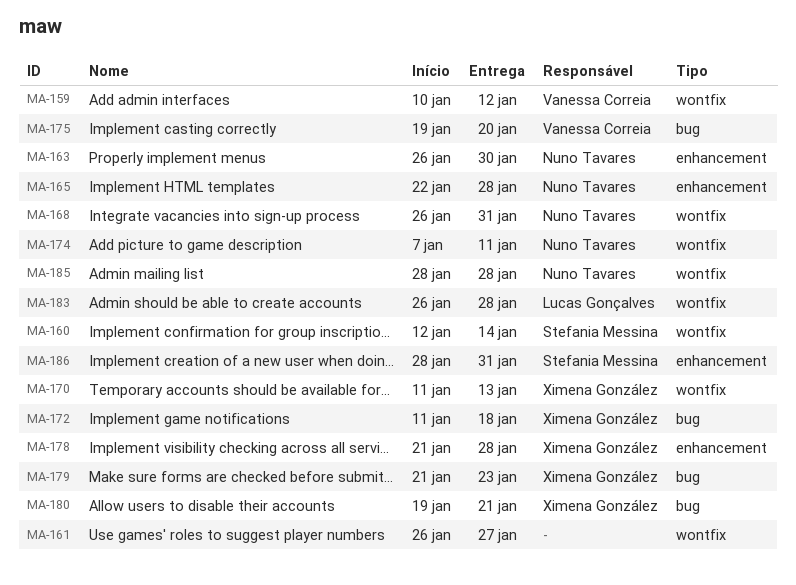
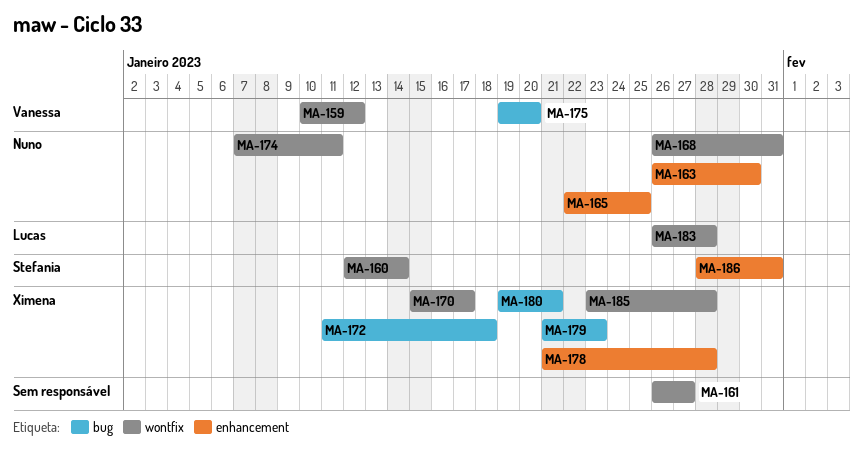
MA-165, due: Jan 28 -> Jan 25
MA-170, start: Jan 11 -> Jan 15
MA-170, due: Jan 13 -> Jan 17
MA-185, owner: Nuno Tavares -> Ximena González
MA-185, start: Jan 28 -> Jan 23

